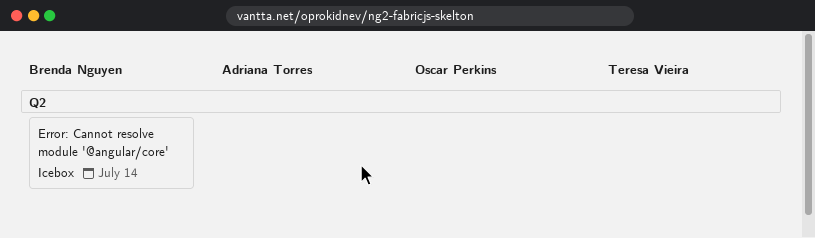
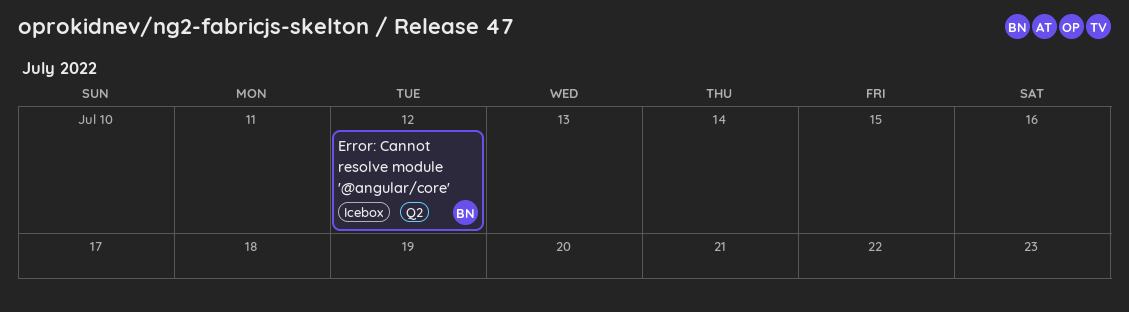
Error: Cannot resolve module '@angular/core', due: Jul 14 -> Jul 12

